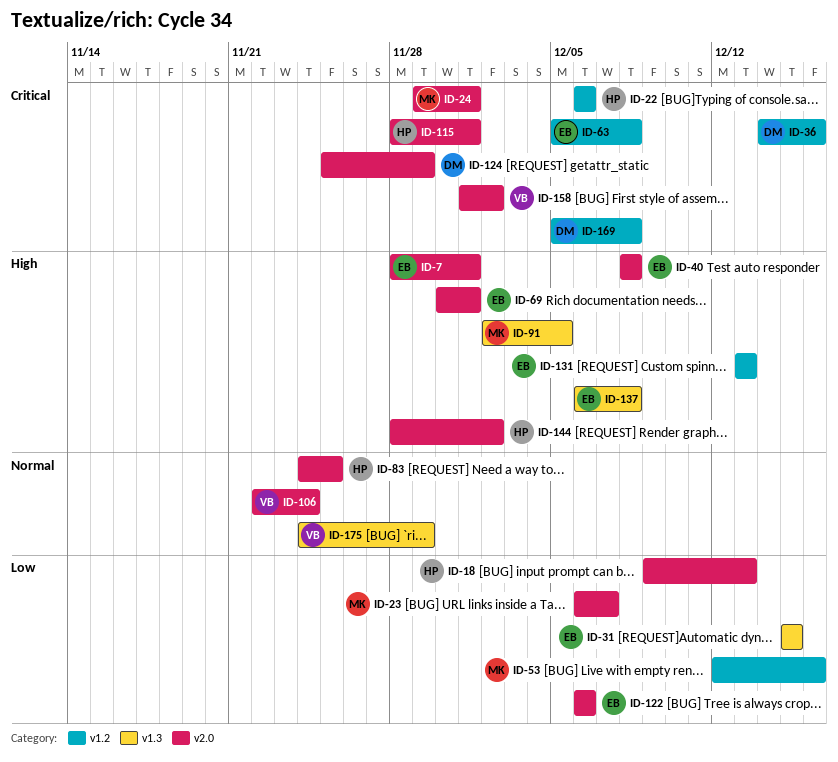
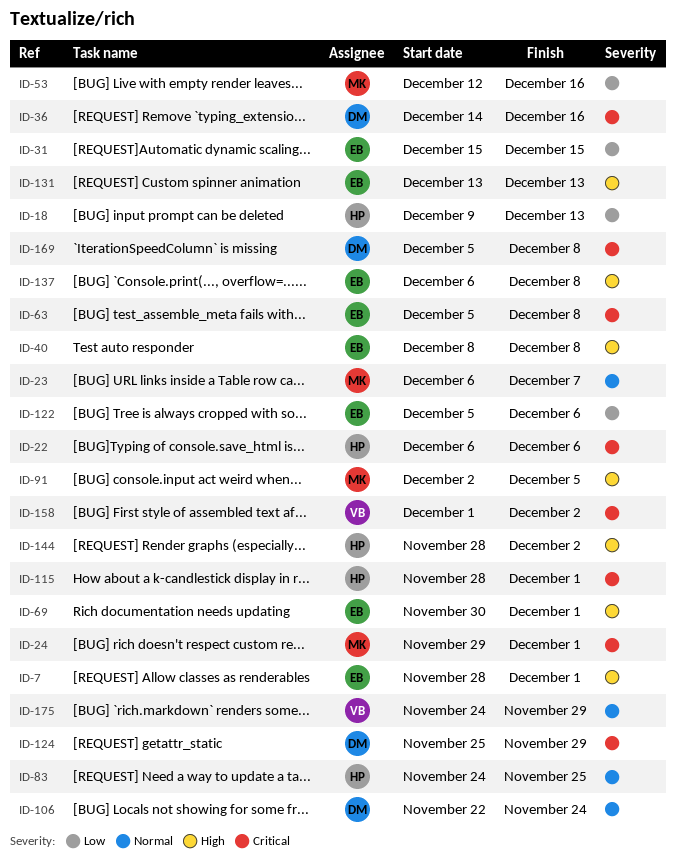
ID-23, priority: Low -> Normal
ID-106, owner: VB -> DM
ID-122, start: Dec 6 -> Dec 5

